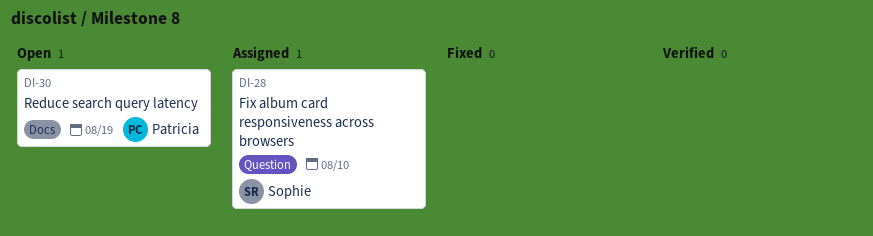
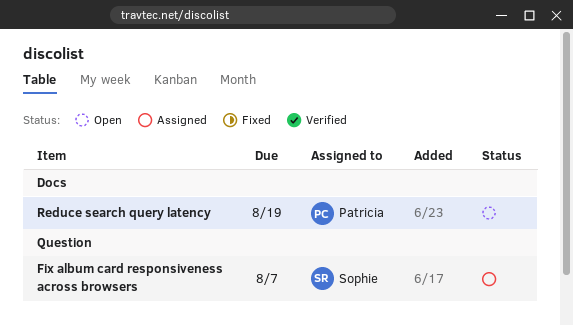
Fix album card responsiveness across browsers, due: Aug 10 -> Aug 7

